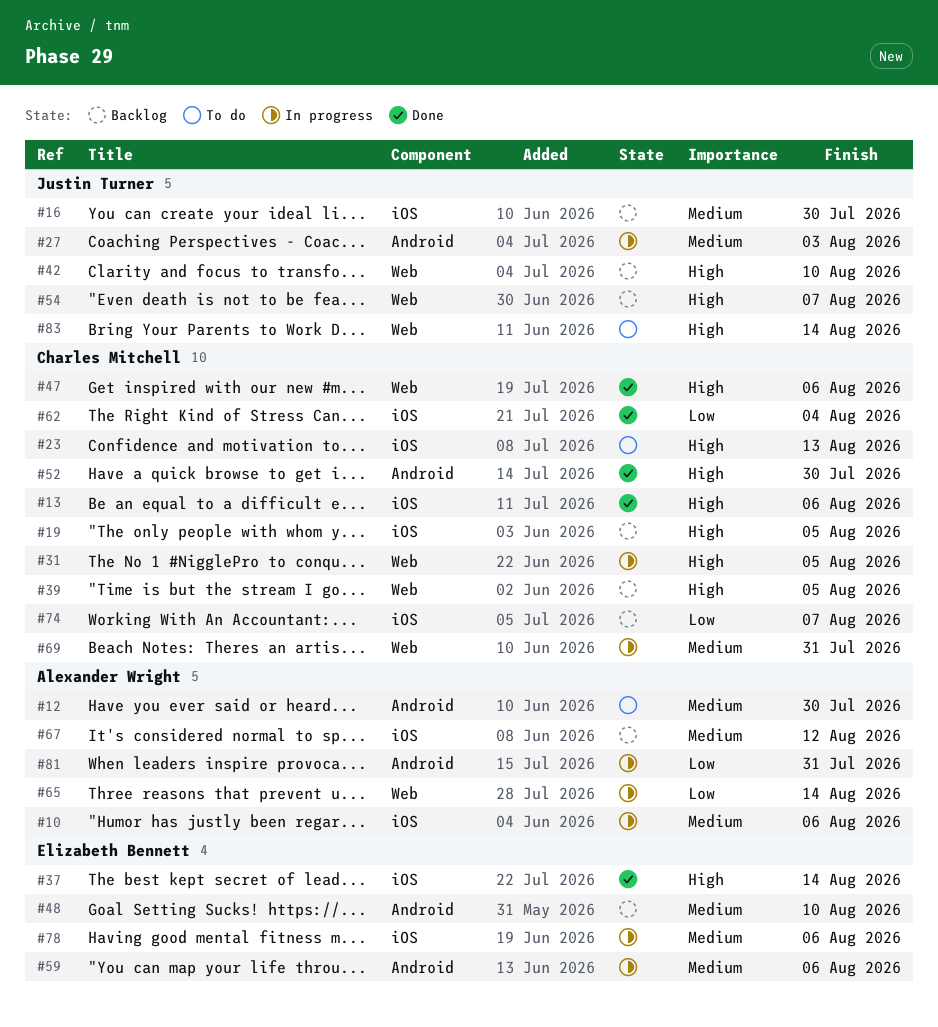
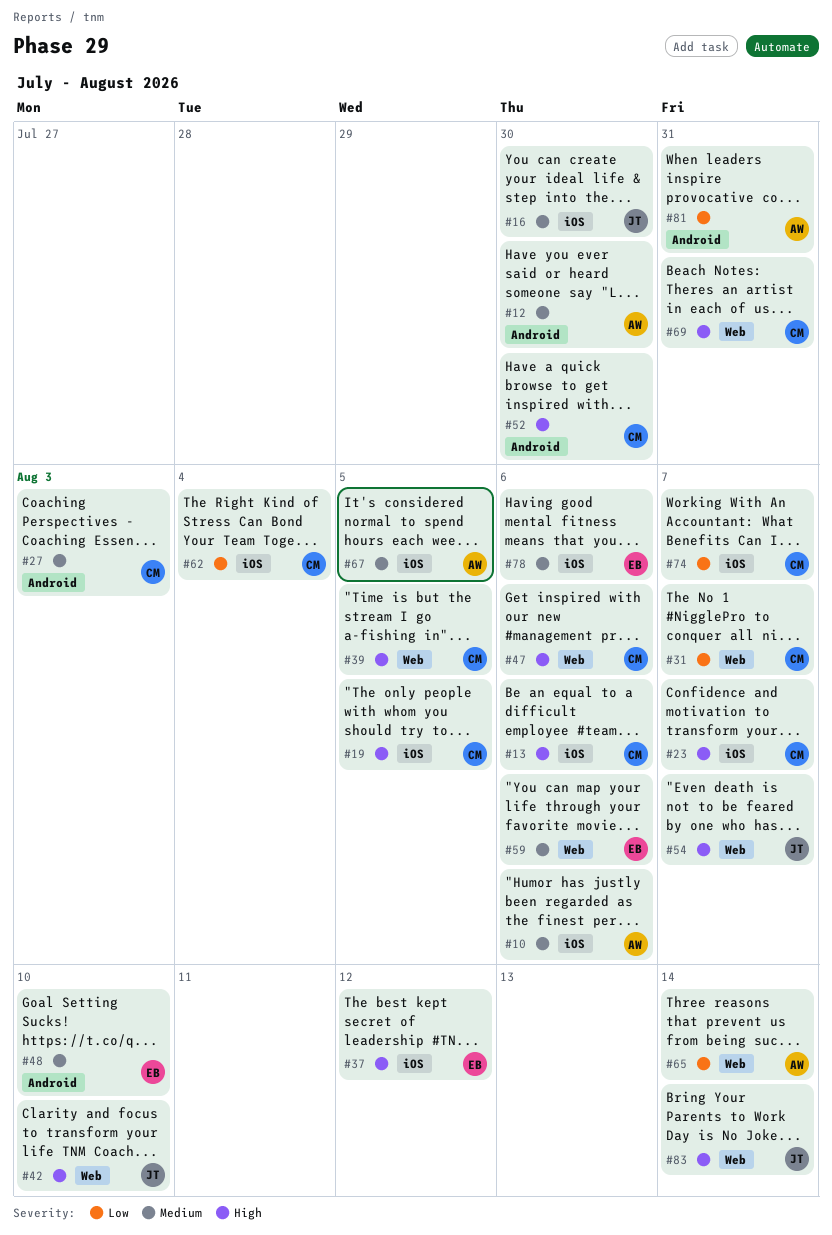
#23, due: Aug 13 -> Aug 7
#27, owner: Justin Turner -> Charles Mitchell
#31, priority: High -> Low
#31, due: Aug 5 -> Aug 7
#37, due: Aug 14 -> Aug 12
#59, label: Android -> Web
#67, due: Aug 12 -> Aug 5
#69, priority: Medium -> High

